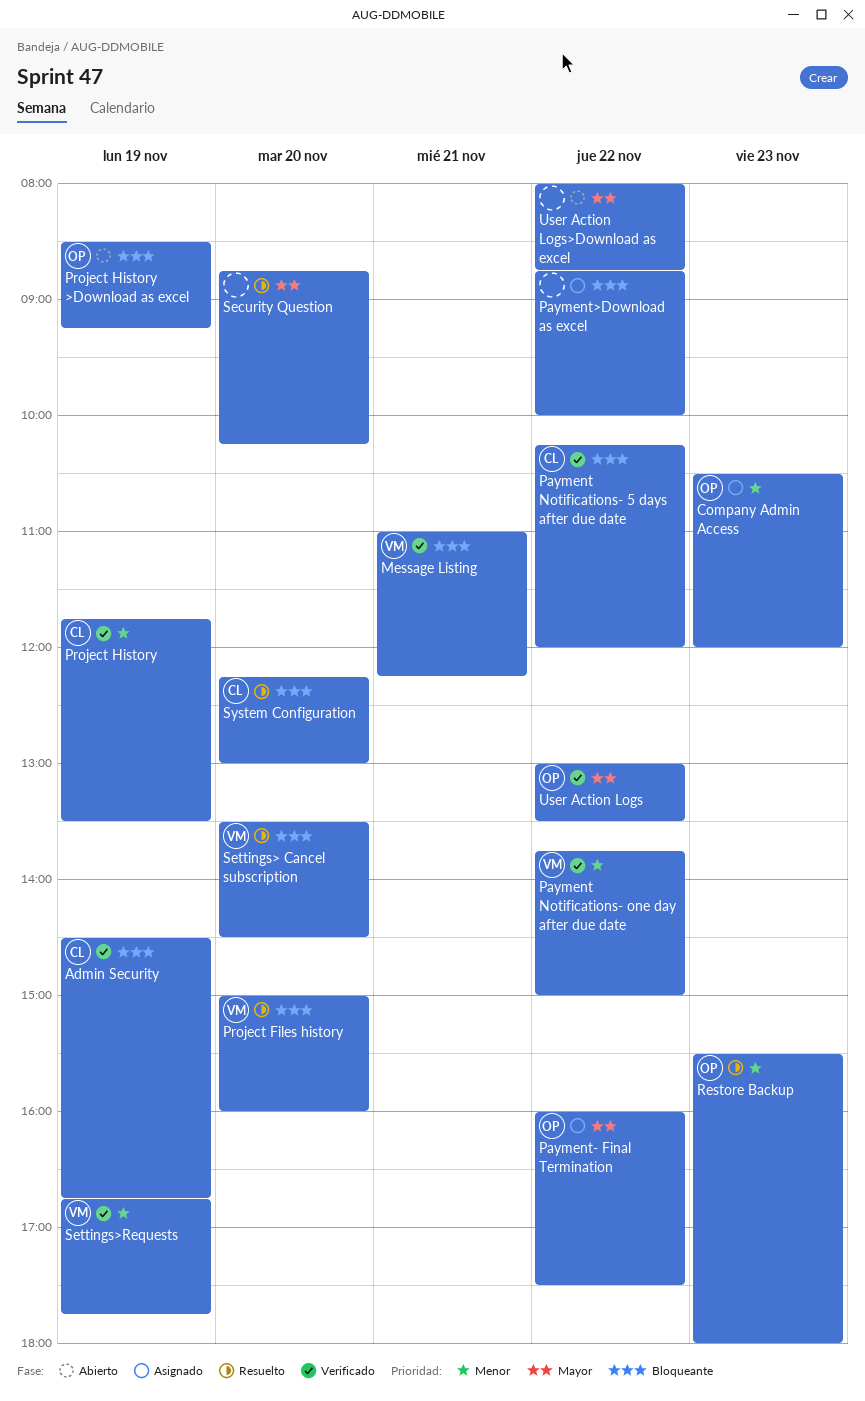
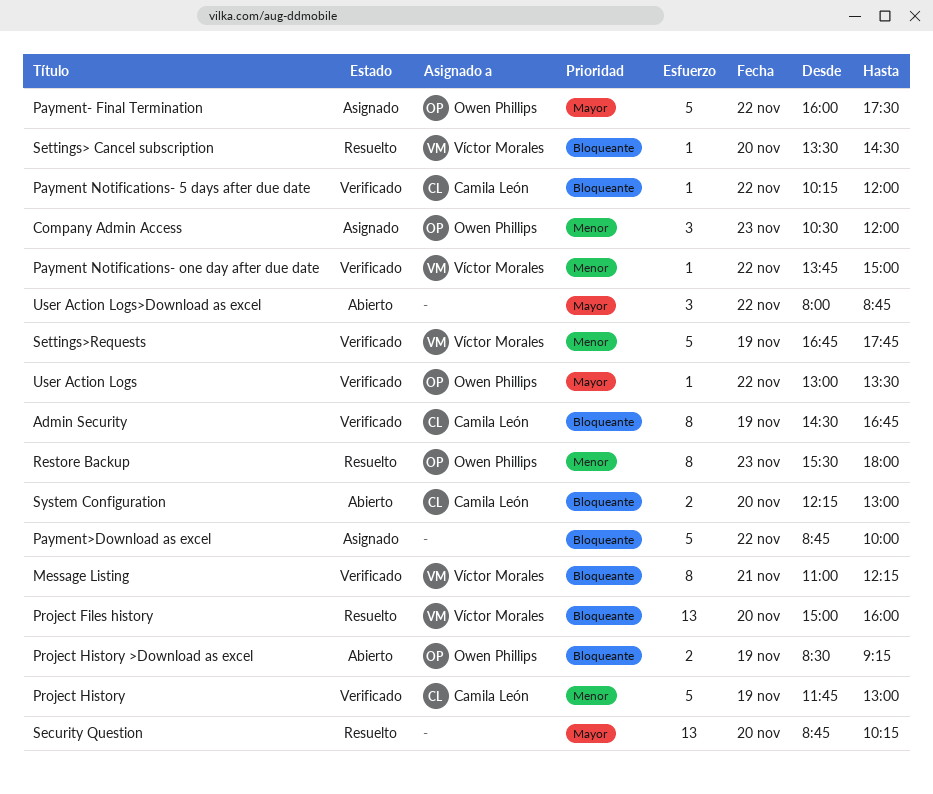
Project History, ends: 13:30 -> 13:00
System Configuration, status: Resuelto -> Abierto

